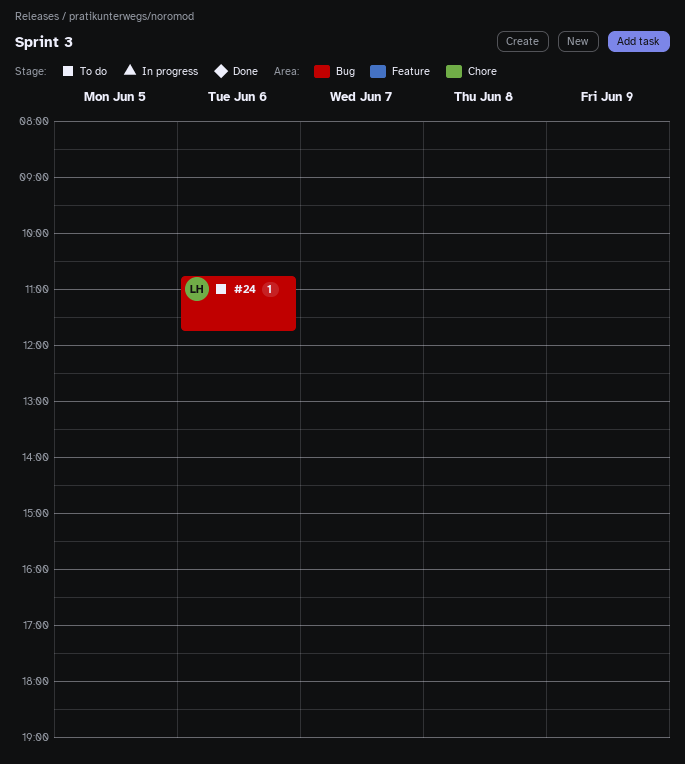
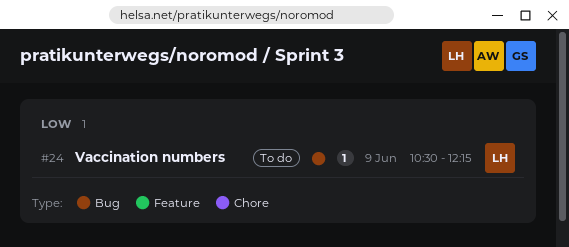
#24, day: Jun 6 -> Jun 9
#24, begins: 10:45 -> 10:30
#24, ends: 11:45 -> 12:15

